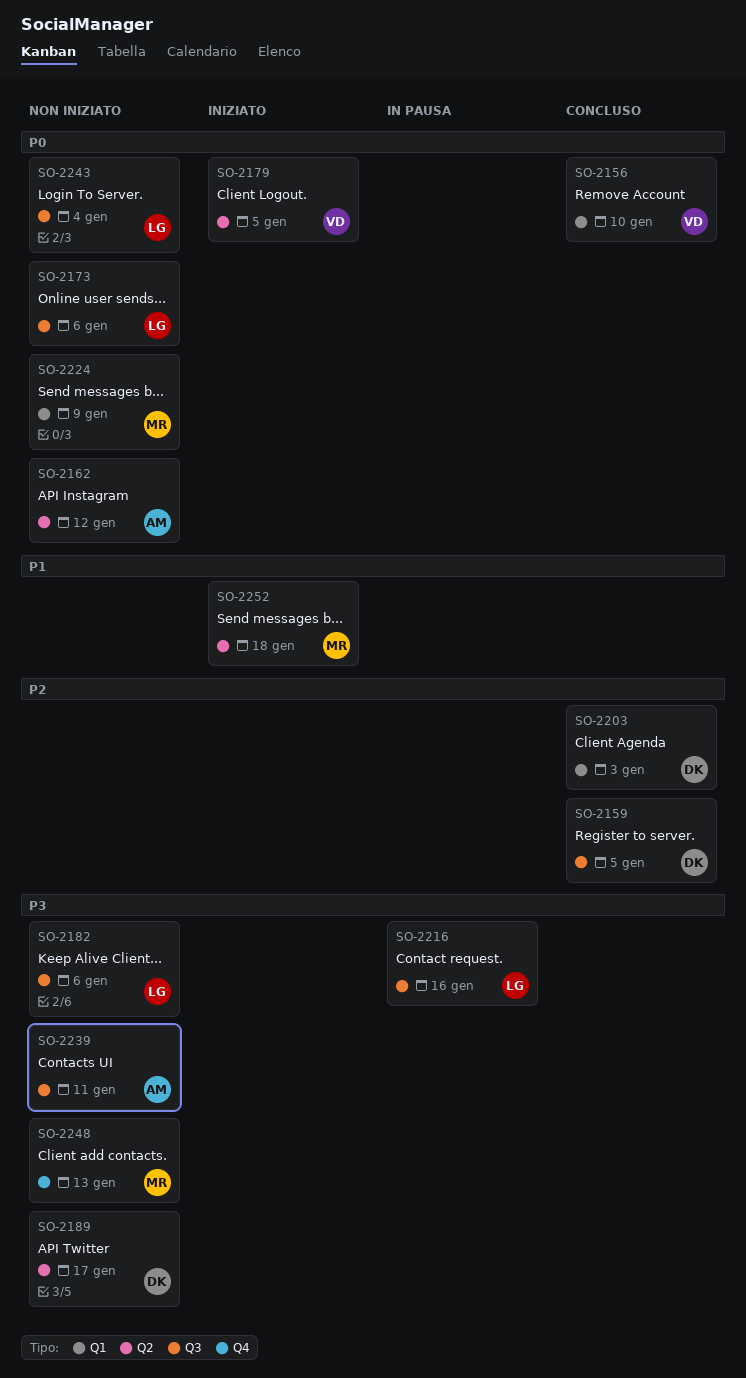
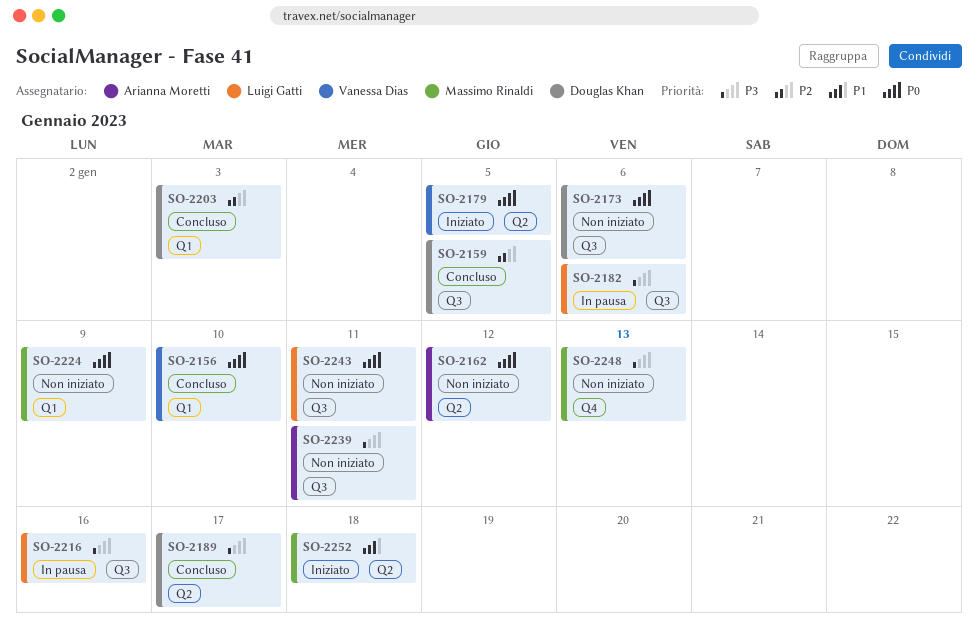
SO-2173, owner: Luigi Gatti -> Douglas Khan
SO-2182, status: Non iniziato -> In pausa
SO-2189, status: Non iniziato -> Concluso
SO-2243, due: Jan 4 -> Jan 11

